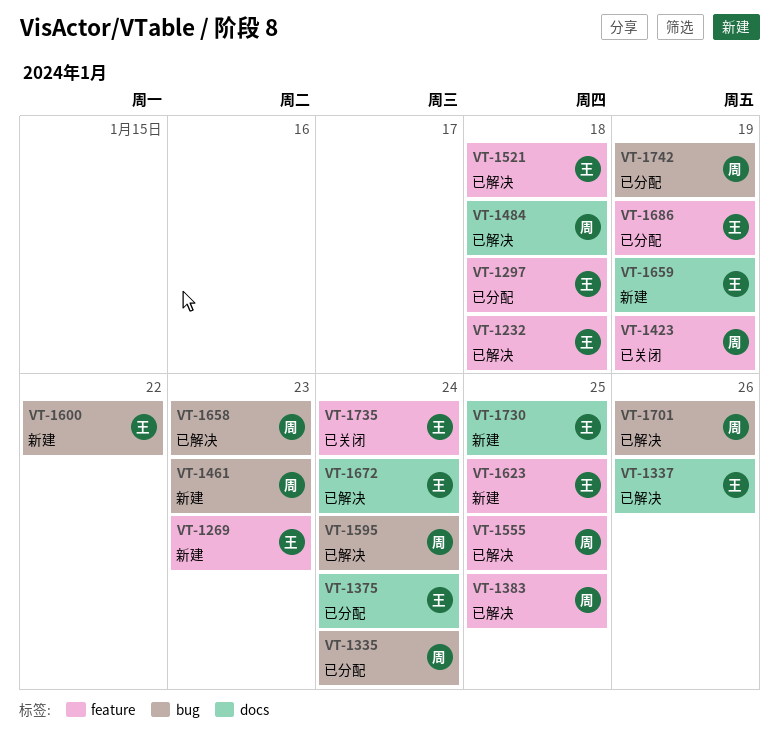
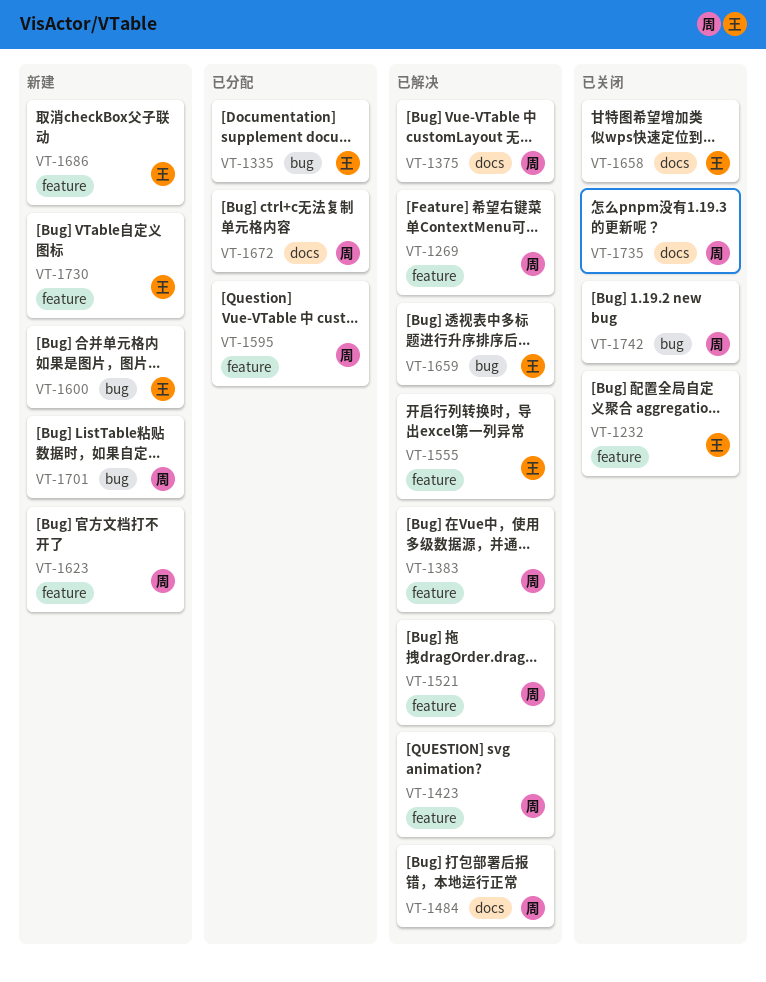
VT-1232, status: 已解决 -> 已关闭
VT-1269, status: 新建 -> 已解决
VT-1269, owner: 王 -> 周
VT-1297: present -> none
VT-1335, owner: 周 -> 王
VT-1337: present -> none
VT-1375, status: 已分配 -> 已解决
VT-1375, owner: 王 -> 周
VT-1423, status: 已关闭 -> 已解决
VT-1461: present -> none
VT-1521, owner: 王 -> 周
VT-1555, owner: 周 -> 王
VT-1595, status: 已解决 -> 已分配
VT-1595, label: bug -> feature
VT-1623, owner: 王 -> 周
VT-1658, status: 已解决 -> 已关闭
VT-1658, owner: 周 -> 王
VT-1658, label: bug -> docs
VT-1659, status: 新建 -> 已解决
VT-1659, label: docs -> bug
VT-1672, status: 已解决 -> 已分配
VT-1672, owner: 王 -> 周
VT-1686, status: 已分配 -> 新建
VT-1701, status: 已解决 -> 新建
VT-1730, label: docs -> feature
VT-1735, owner: 王 -> 周
VT-1735, label: feature -> docs
VT-1742, status: 已分配 -> 已关闭

